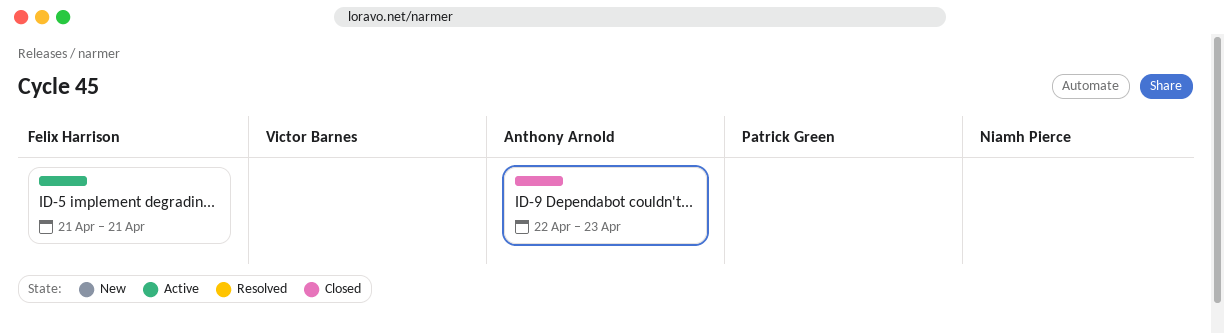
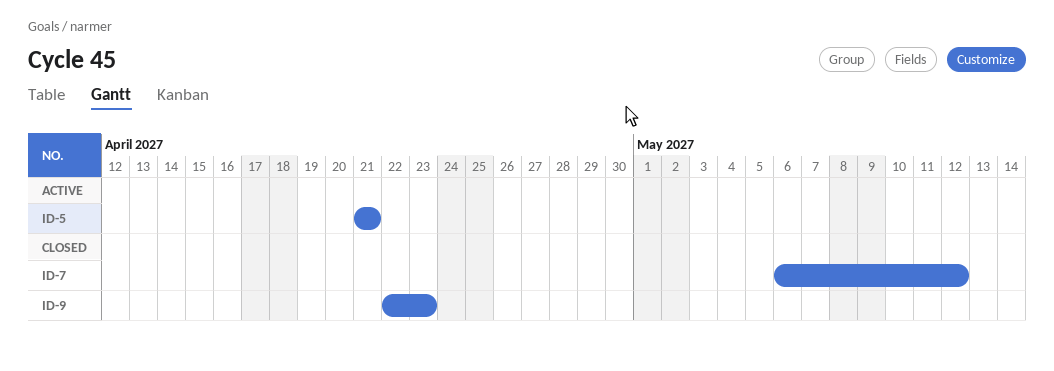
ID-7: none -> present

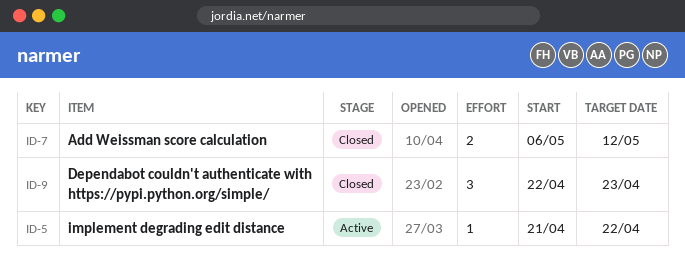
ID-5, due: Apr 21 -> Apr 22

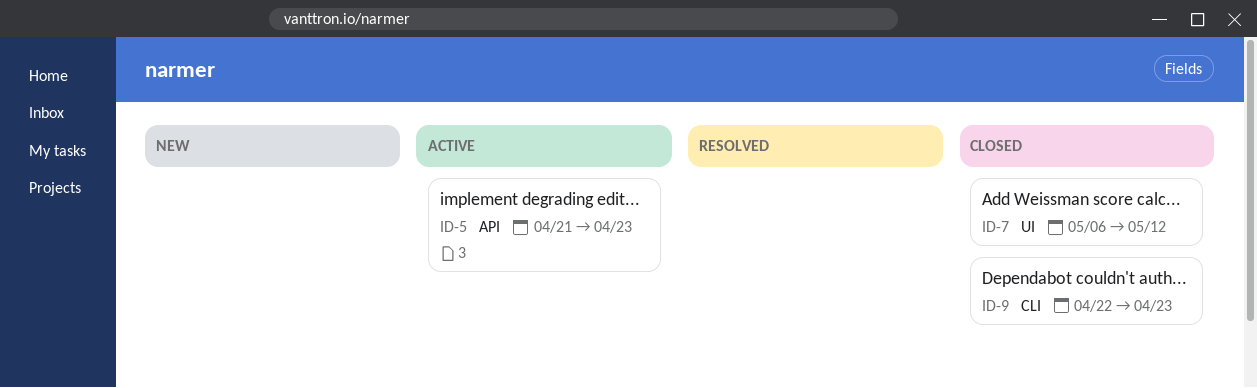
ID-5, due: Apr 22 -> Apr 23

